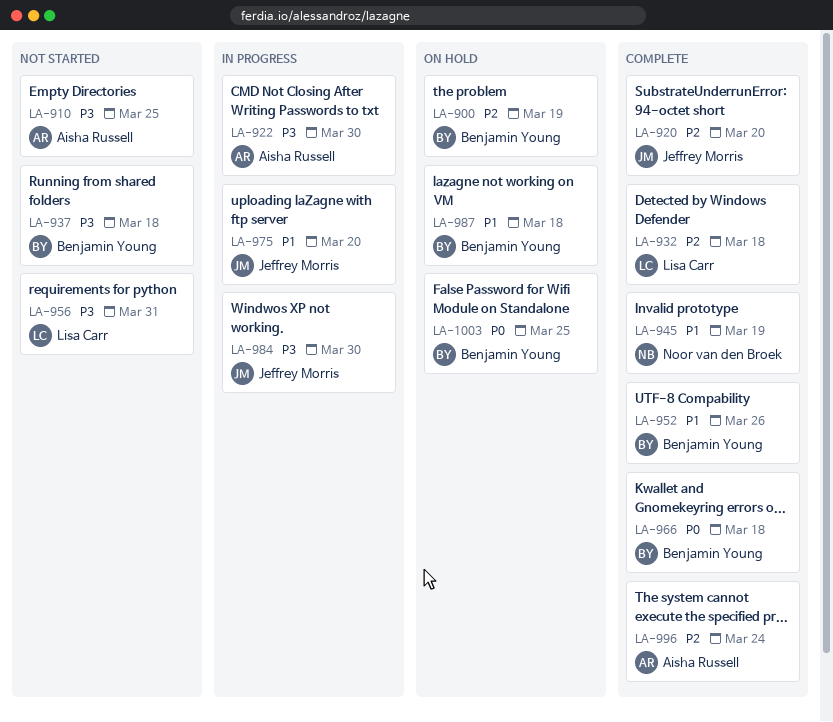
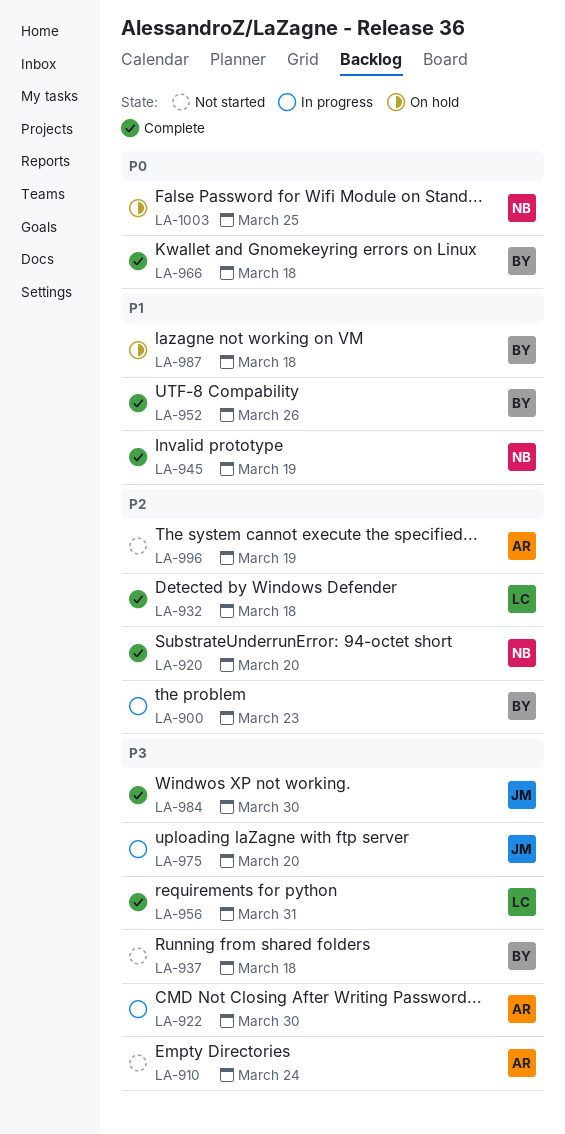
LA-900, status: On hold -> In progress
LA-900, due: Mar 19 -> Mar 23
LA-910, due: Mar 25 -> Mar 24
LA-920, owner: Jeffrey Morris -> Noor van den Broek
LA-956, status: Not started -> Complete
LA-975, priority: P1 -> P3
LA-984, status: In progress -> Complete
LA-996, status: Complete -> Not started
LA-996, due: Mar 24 -> Mar 19
LA-1003, owner: Benjamin Young -> Noor van den Broek

